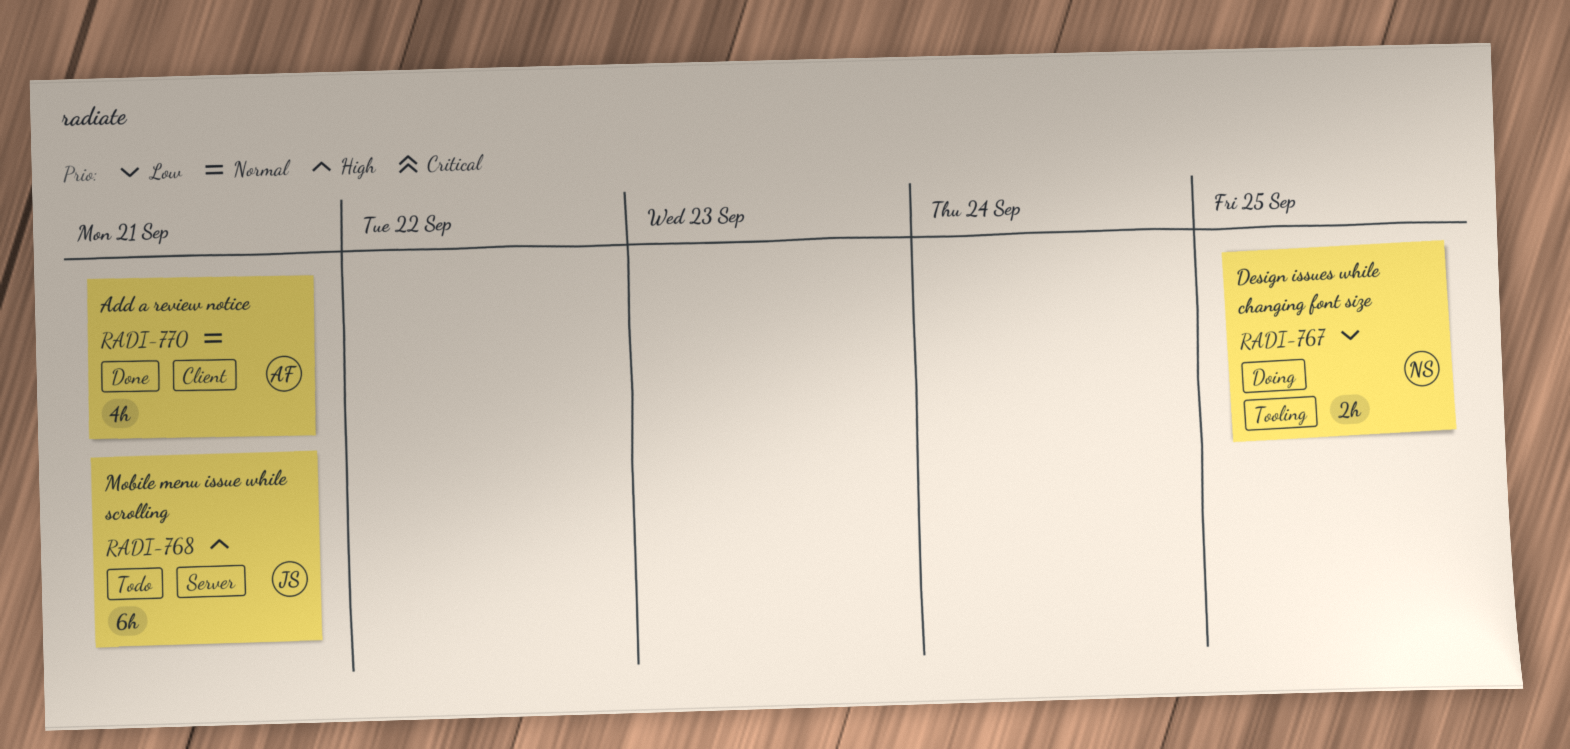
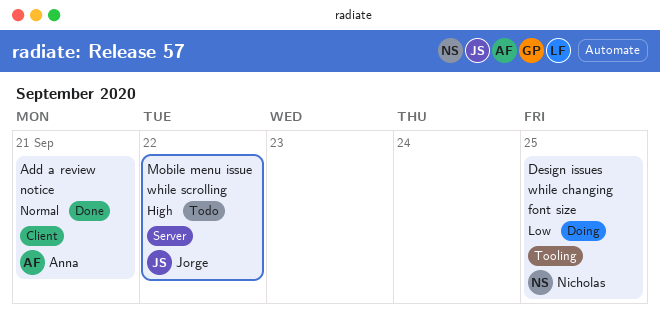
Mobile menu issue while scrolling, due: Sep 21 -> Sep 22

